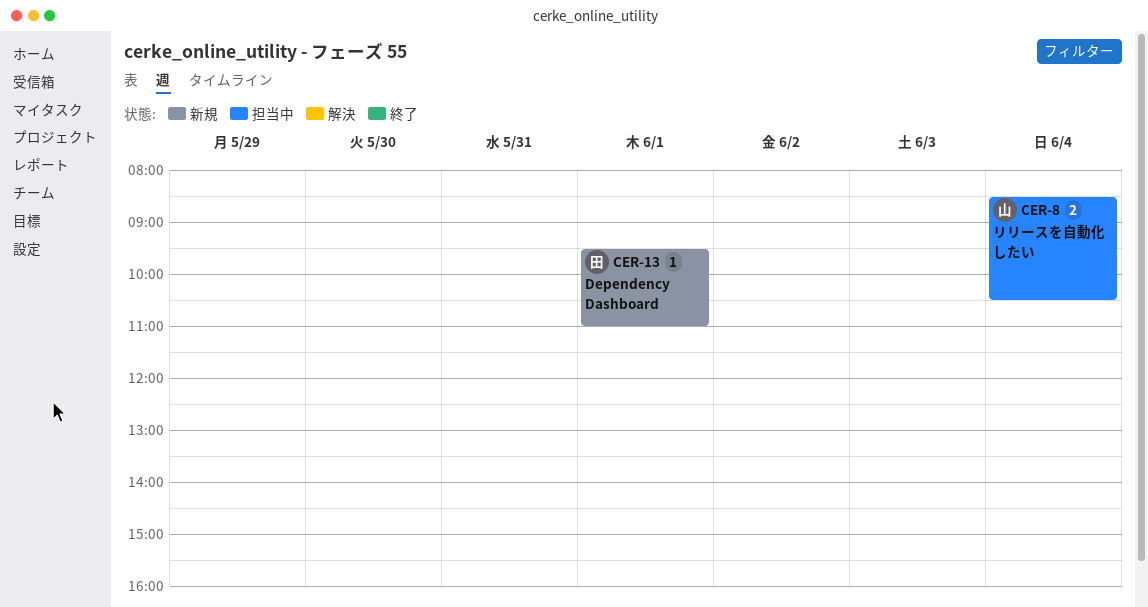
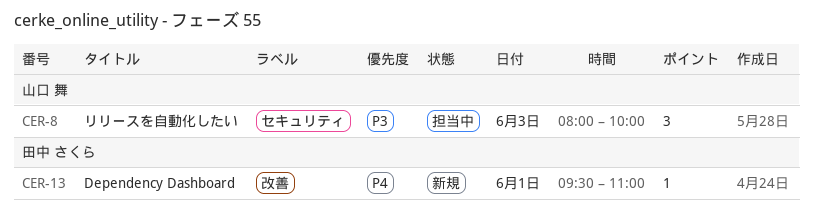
CER-8, estimate: 2 -> 3
CER-8, day: Jun 4 -> Jun 3
CER-8, begins: 08:30 -> 08:00
CER-8, ends: 10:30 -> 10:00

